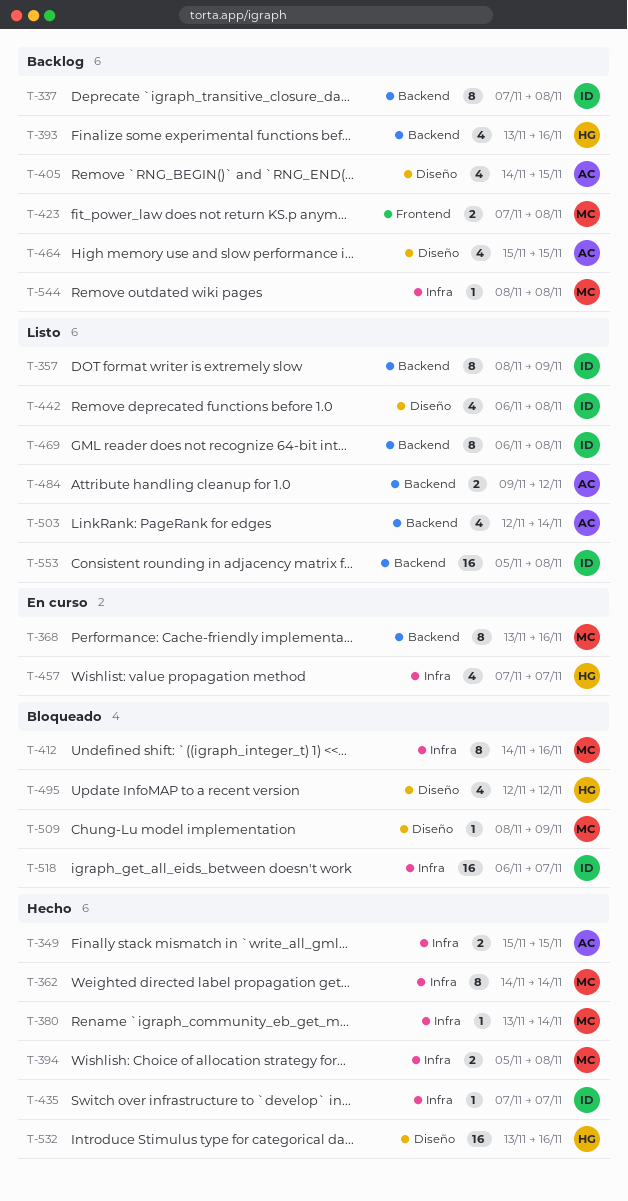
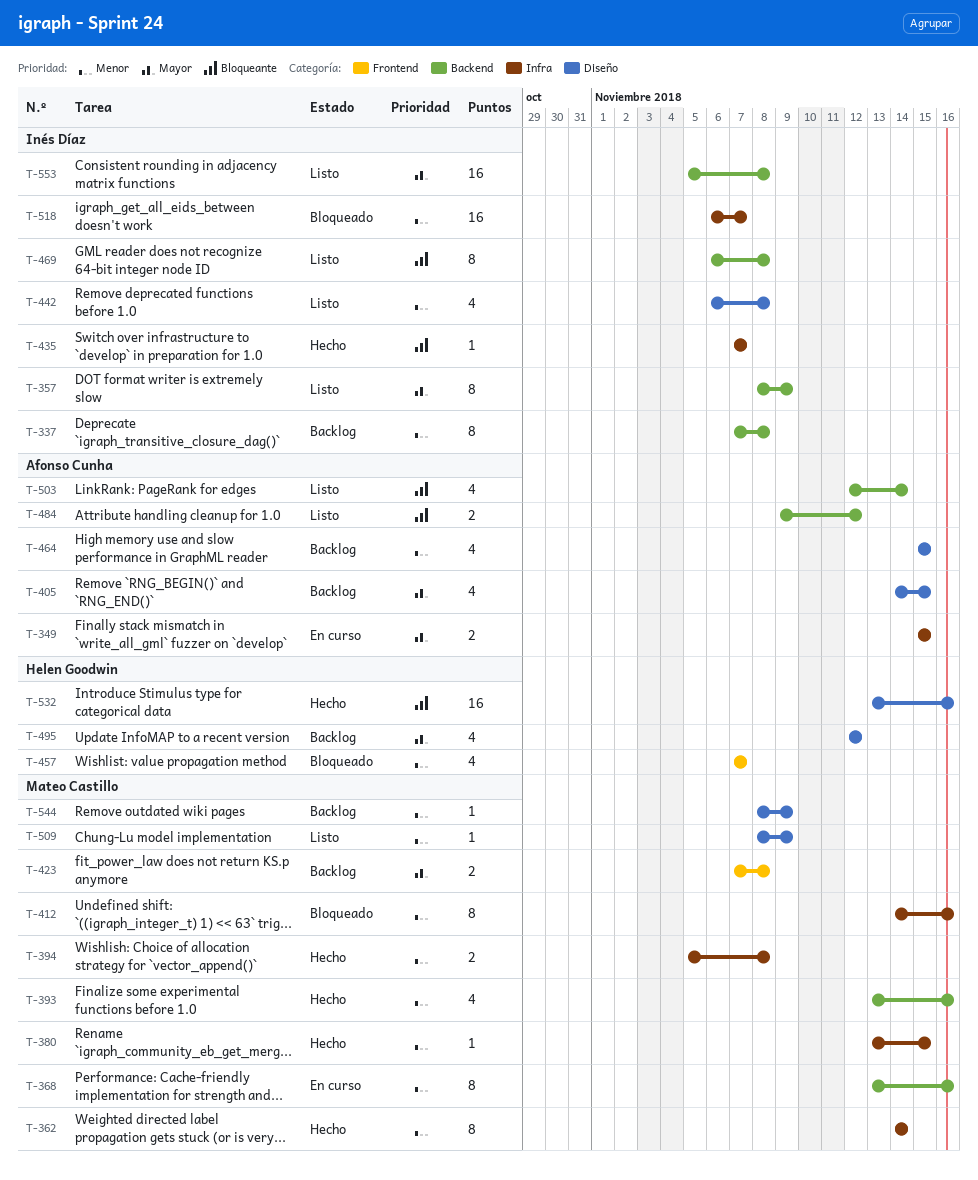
T-349, status: Hecho -> En curso
T-380, due: Nov 14 -> Nov 15
T-393, status: Backlog -> Hecho
T-393, owner: Helen Goodwin -> Mateo Castillo
T-457, status: En curso -> Bloqueado
T-457, label: Infra -> Frontend
T-495, status: Bloqueado -> Backlog
T-509, status: Bloqueado -> Listo
T-544, label: Infra -> Diseño
T-544, due: Nov 8 -> Nov 9

